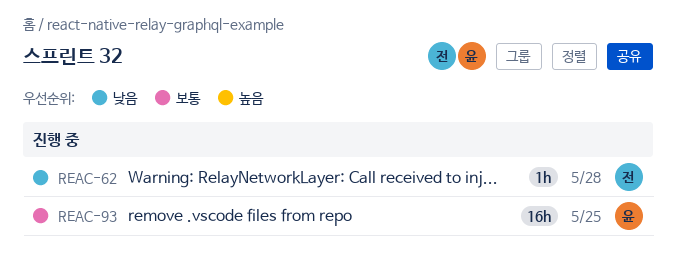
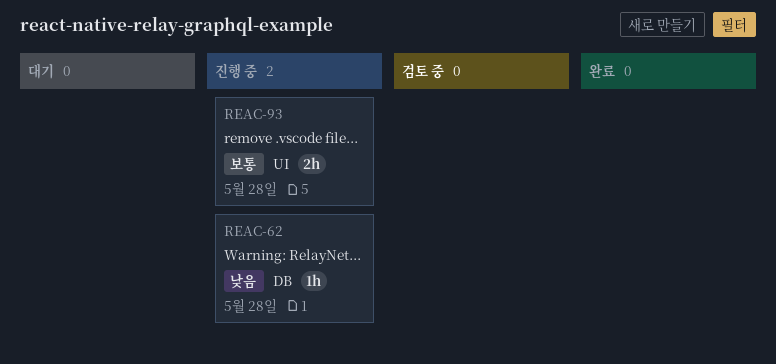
REAC-93, estimate: 16h -> 2h
REAC-93, due: May 25 -> May 28

